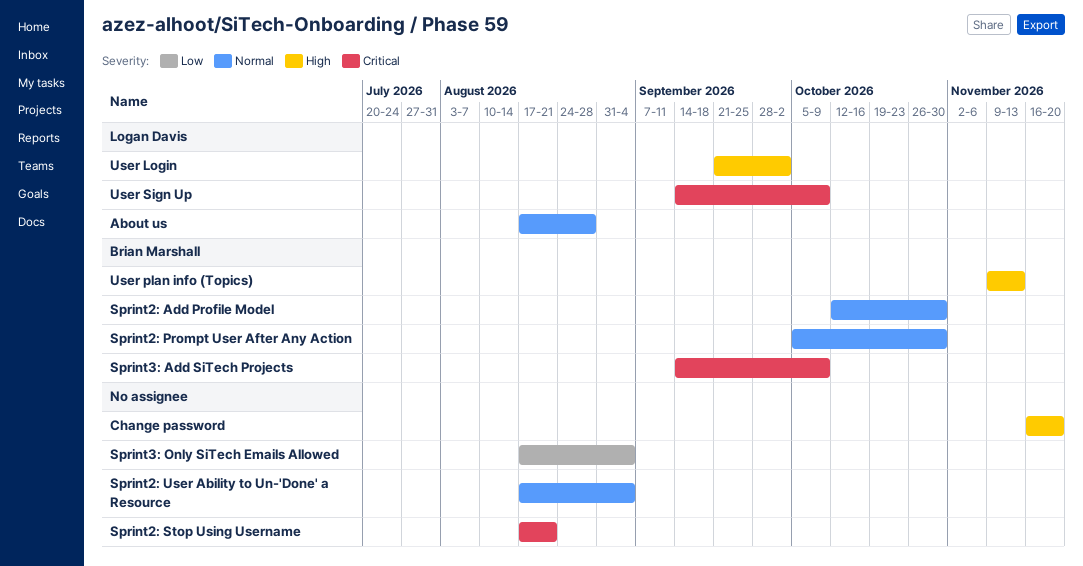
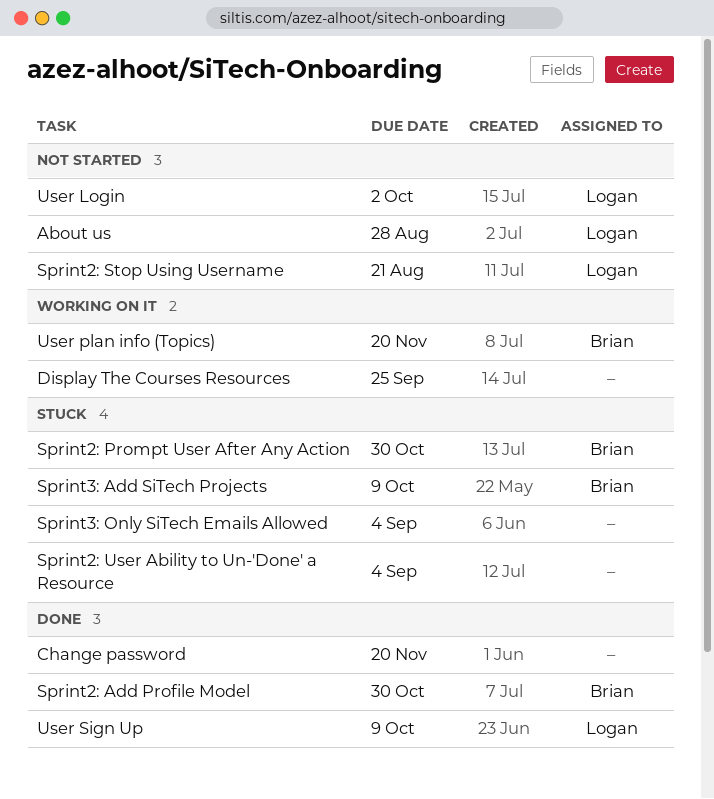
Display The Courses Resources: none -> present
Sprint2: Stop Using Username, owner: none -> Logan Davis
User plan info (Topics), due: Nov 13 -> Nov 20

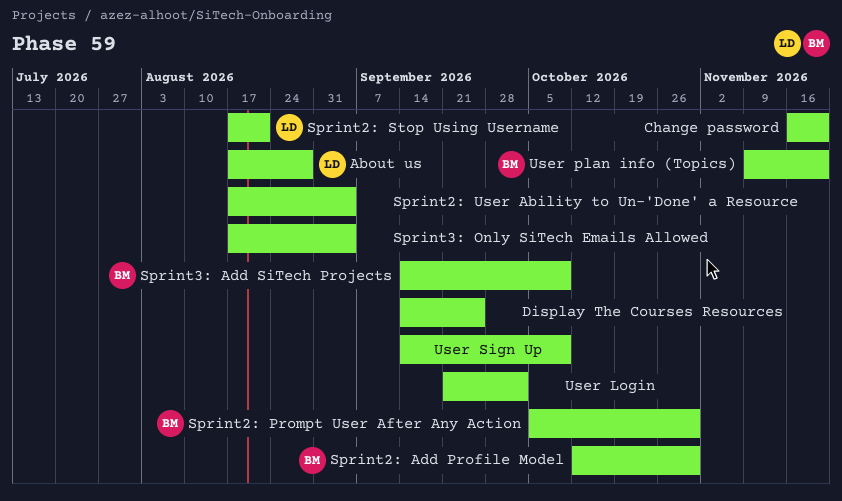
User Login, owner: Logan -> none
User Sign Up, owner: Logan -> none

